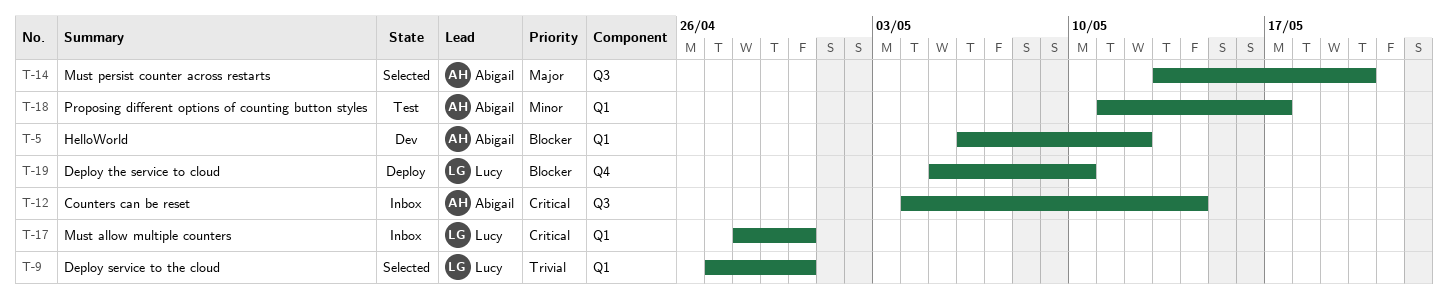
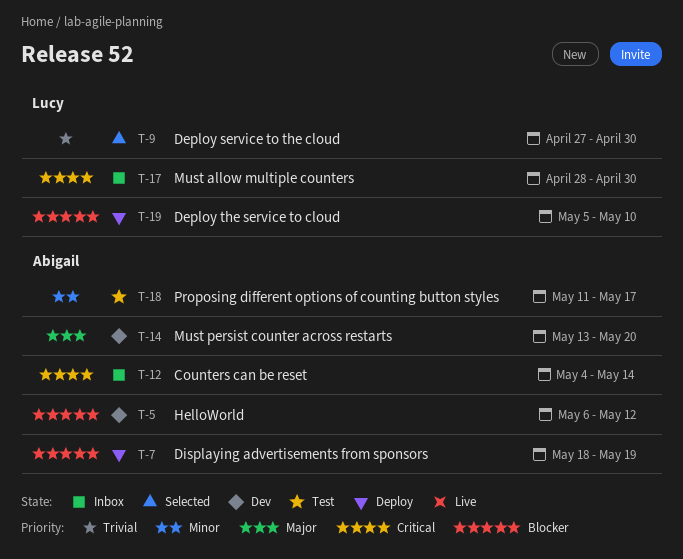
T-7: none -> present
T-14, status: Selected -> Dev

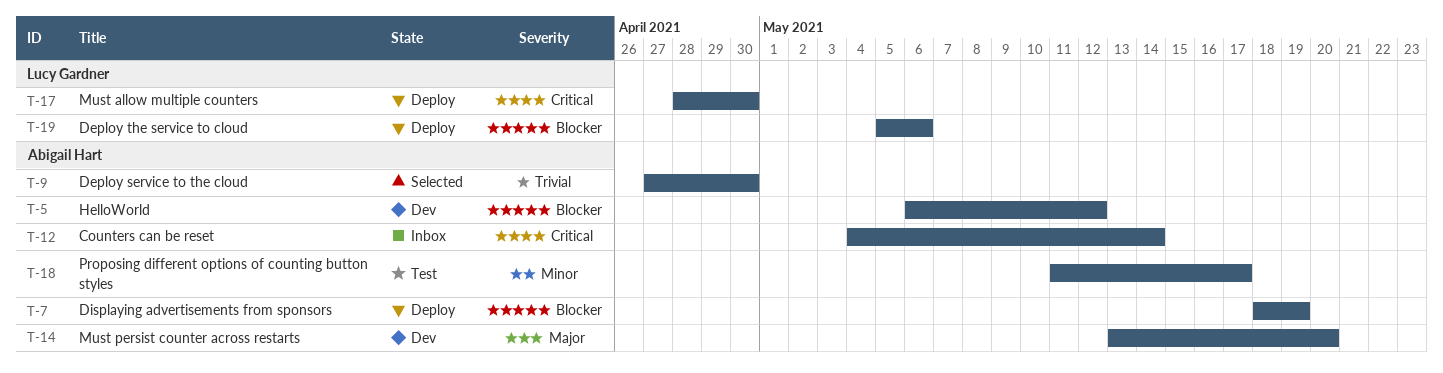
T-9, owner: Lucy Gardner -> Abigail Hart
T-17, status: Inbox -> Deploy
T-19, due: May 10 -> May 6

